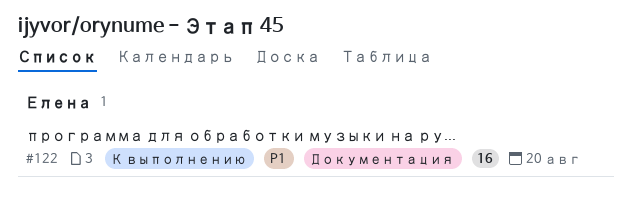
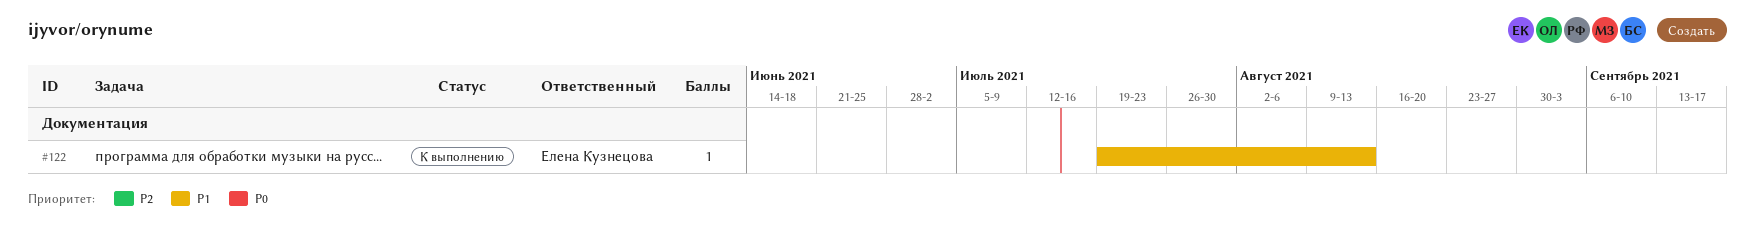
#122, estimate: 16 -> 1
#122, due: Aug 20 -> Aug 13

